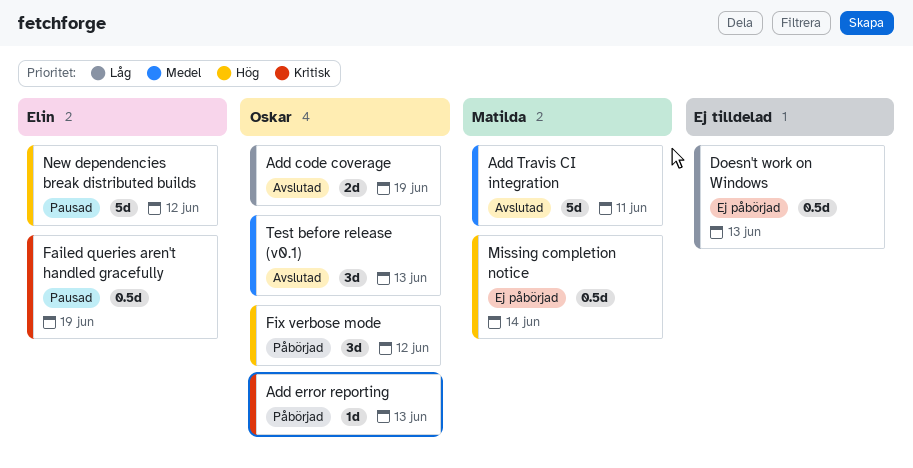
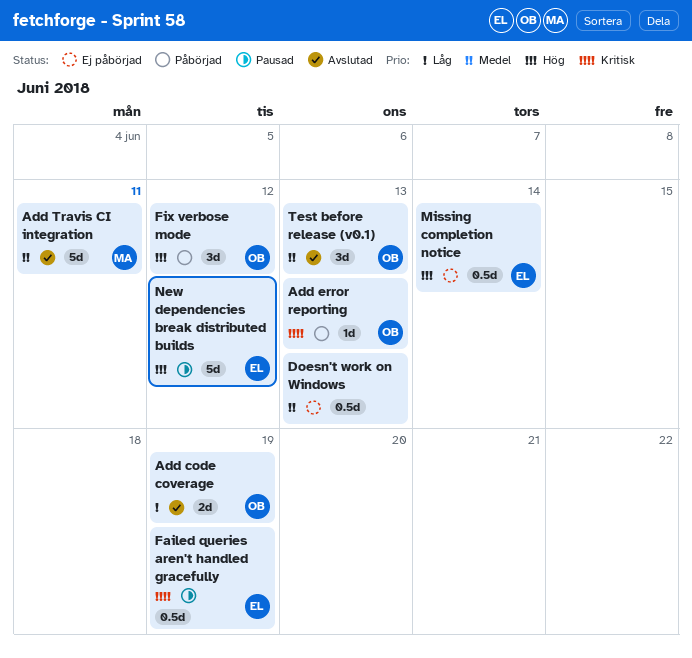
Doesn't work on Windows, priority: Låg -> Medel
Missing completion notice, owner: Matilda -> Elin

